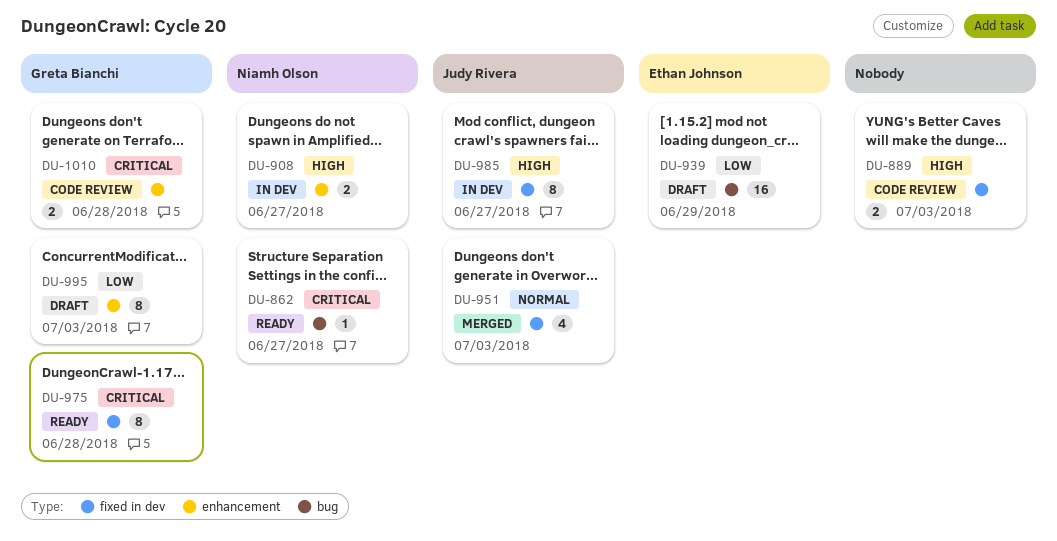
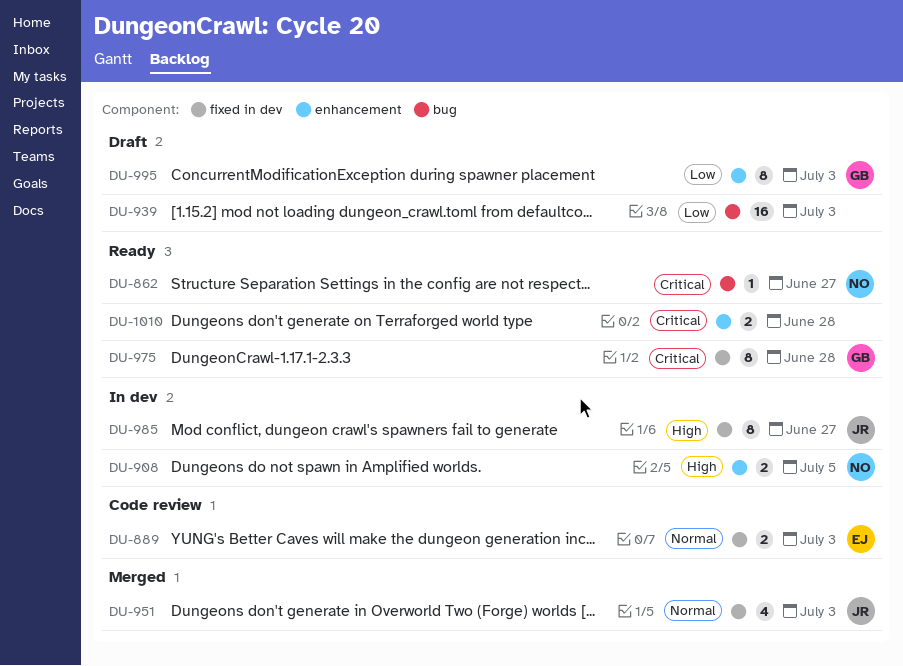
DU-889, owner: none -> Ethan Johnson
DU-889, priority: High -> Normal
DU-908, due: Jun 27 -> Jul 5
DU-939, owner: Ethan Johnson -> none
DU-939, due: Jun 29 -> Jul 3
DU-1010, status: Code review -> Ready
DU-1010, owner: Greta Bianchi -> none

